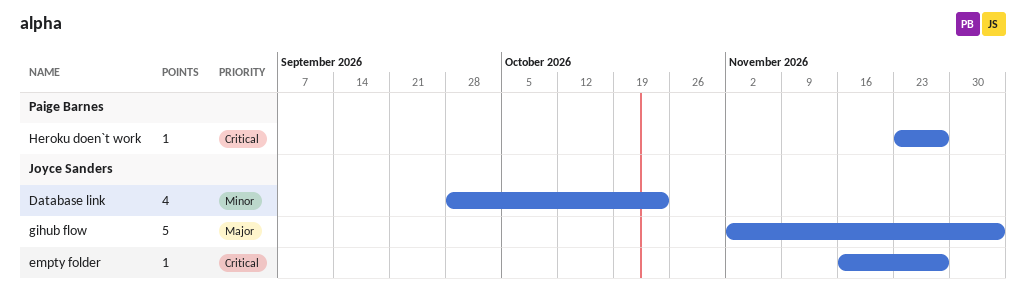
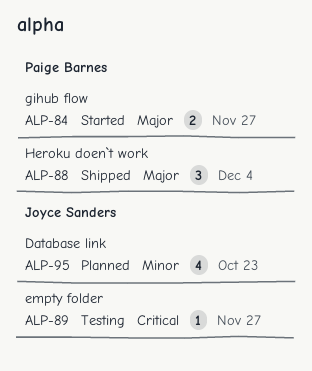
gihub flow, owner: Joyce Sanders -> Paige Barnes
gihub flow, estimate: 5 -> 2
gihub flow, due: Dec 4 -> Nov 27
Heroku doen`t work, priority: Critical -> Major
Heroku doen`t work, estimate: 1 -> 3
Heroku doen`t work, due: Nov 27 -> Dec 4

